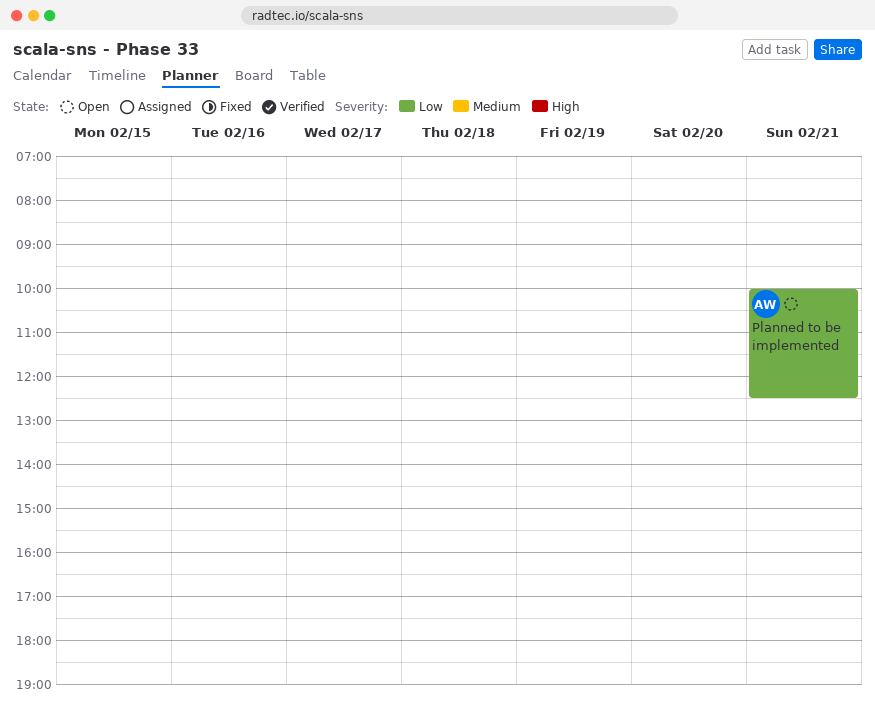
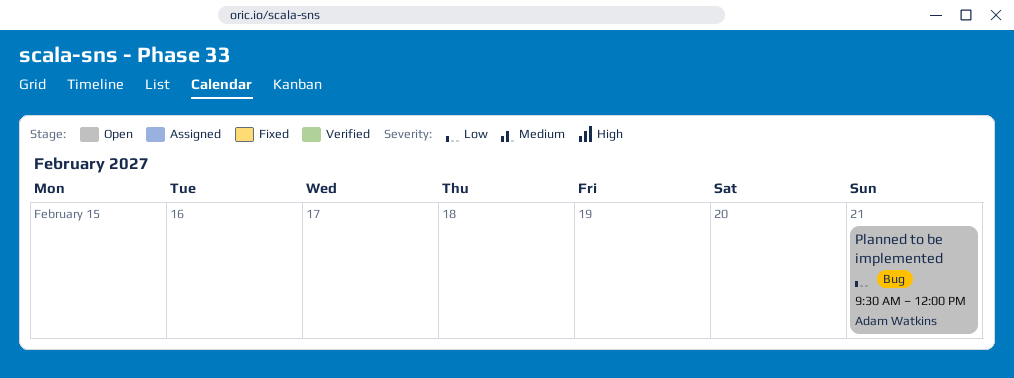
Planned to be implemented, begins: 10:00 -> 09:30
Planned to be implemented, ends: 12:30 -> 12:00

